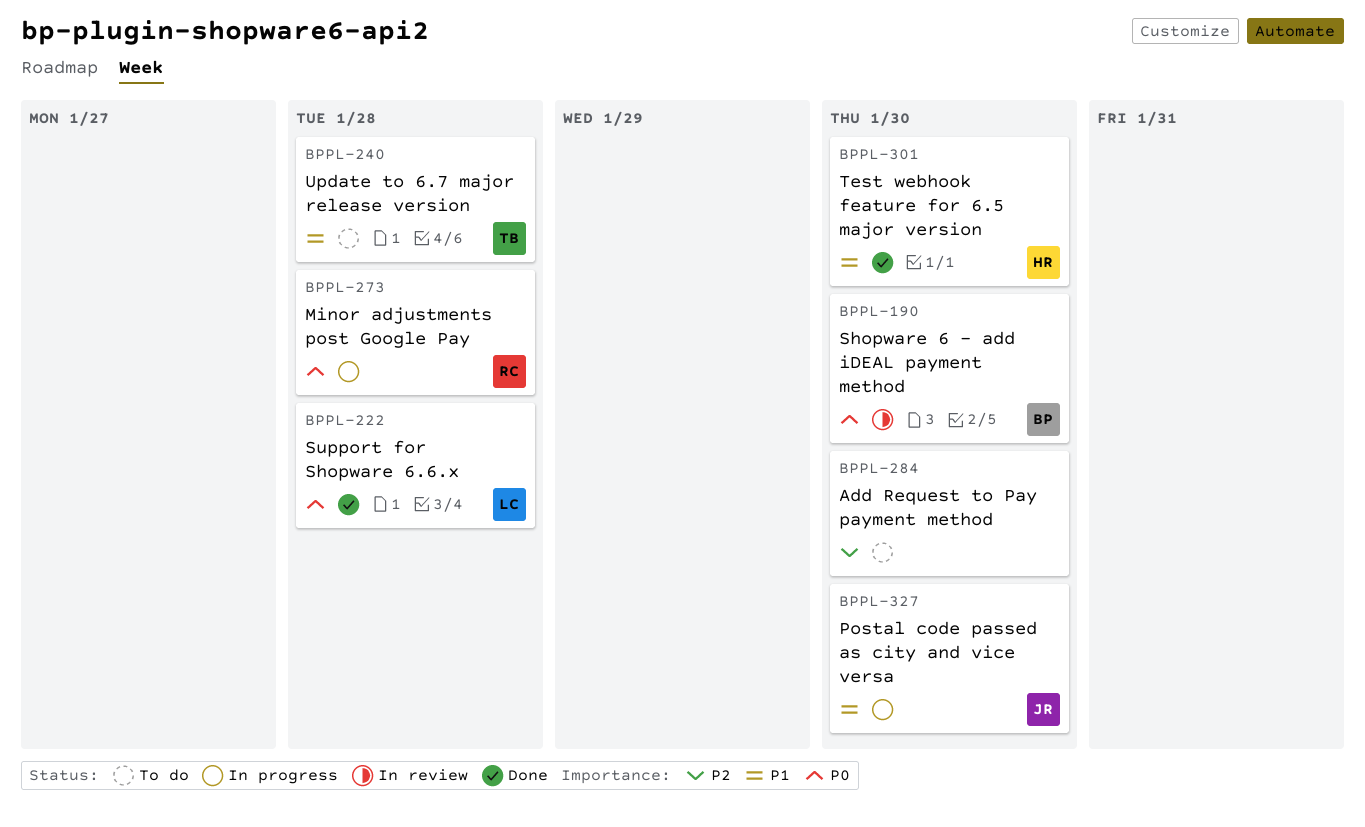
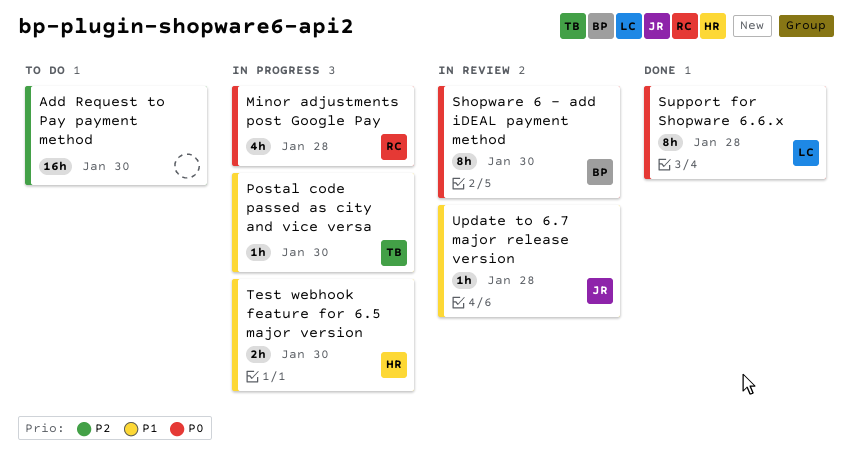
Postal code passed as city and vice versa, owner: JR -> TB
Test webhook feature for 6.5 major version, status: Done -> In progress
Update to 6.7 major release version, status: To do -> In review
Update to 6.7 major release version, owner: TB -> JR

